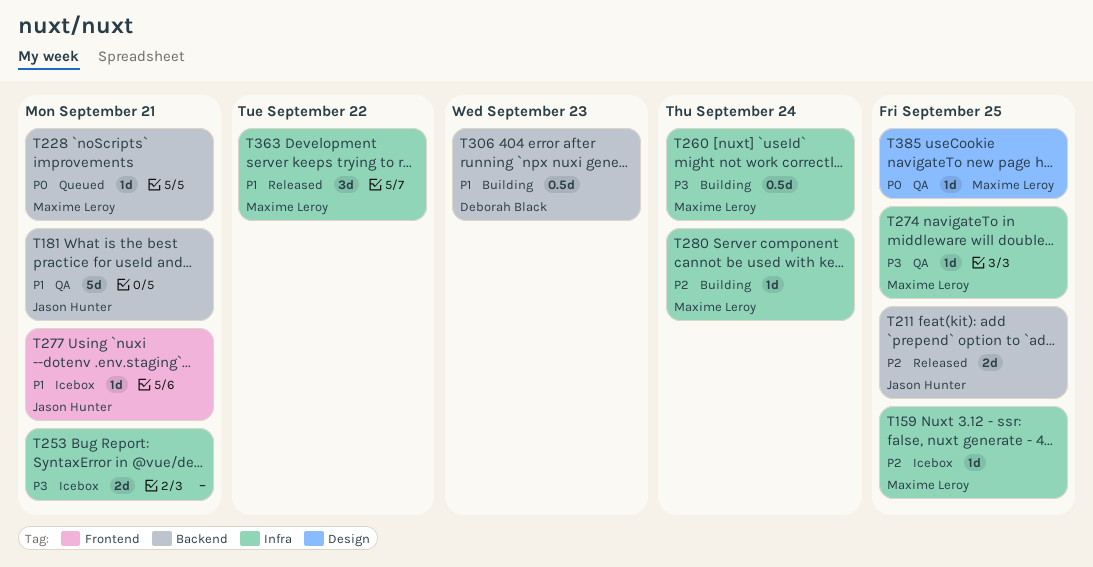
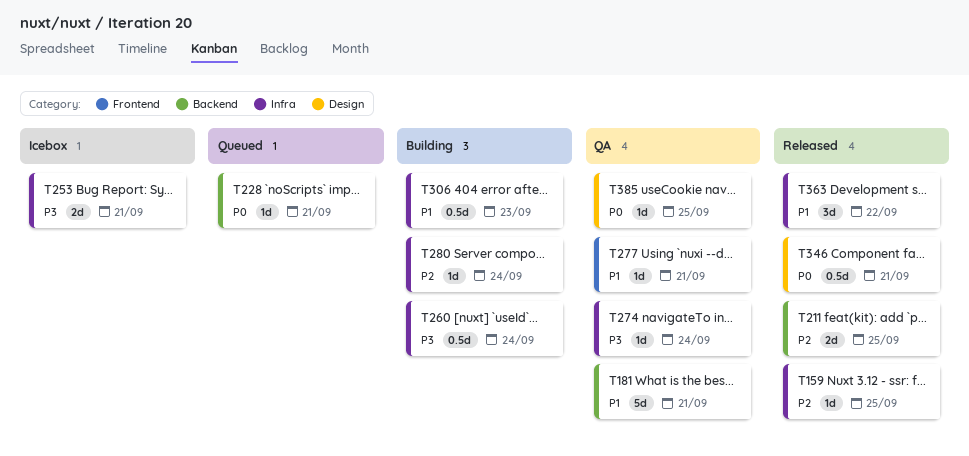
T159, status: Icebox -> Released
T274, due: Sep 25 -> Sep 24
T277, status: Icebox -> QA
T306, label: Backend -> Infra
T346: none -> present

